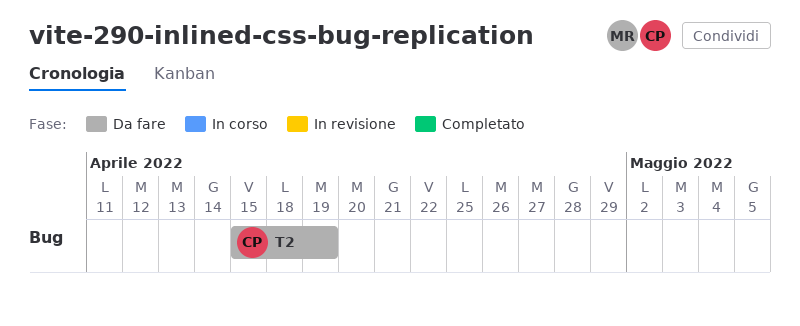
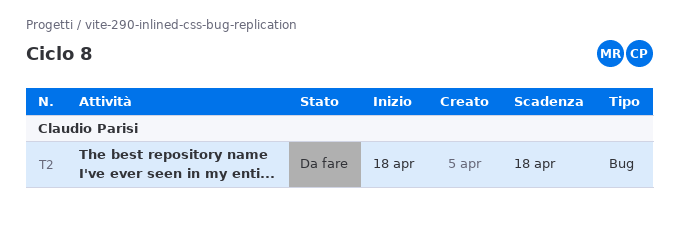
T2, start: Apr 15 -> Apr 18
T2, due: Apr 19 -> Apr 18

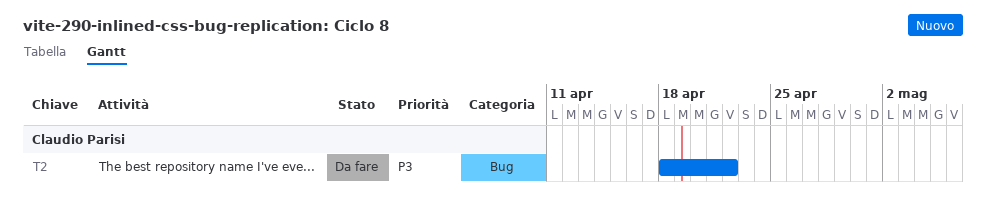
T2, due: Apr 18 -> Apr 22

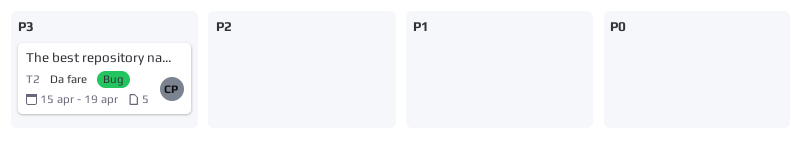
T2, start: Apr 18 -> Apr 15
T2, due: Apr 22 -> Apr 19

